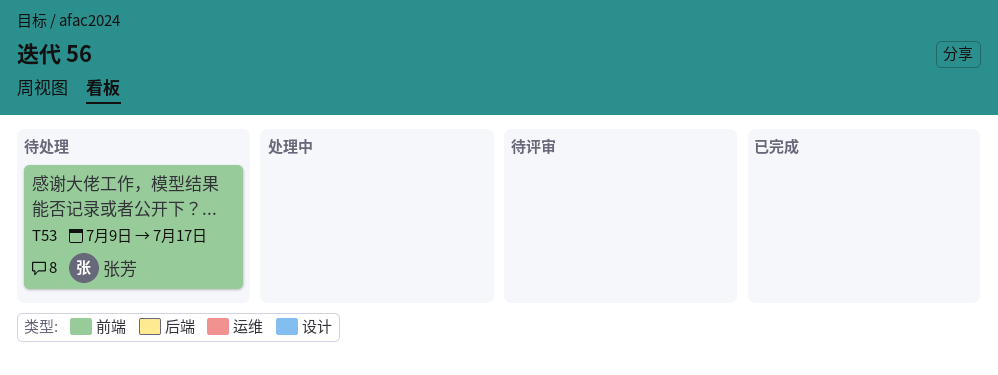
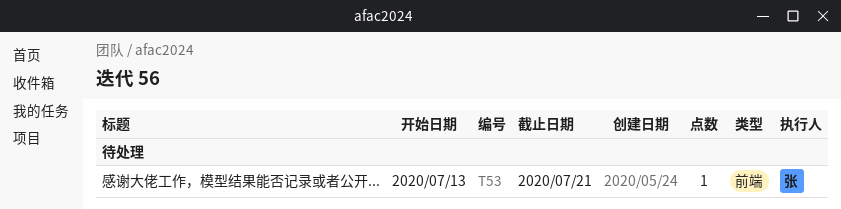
T53, start: Jul 9 -> Jul 13
T53, due: Jul 17 -> Jul 21

